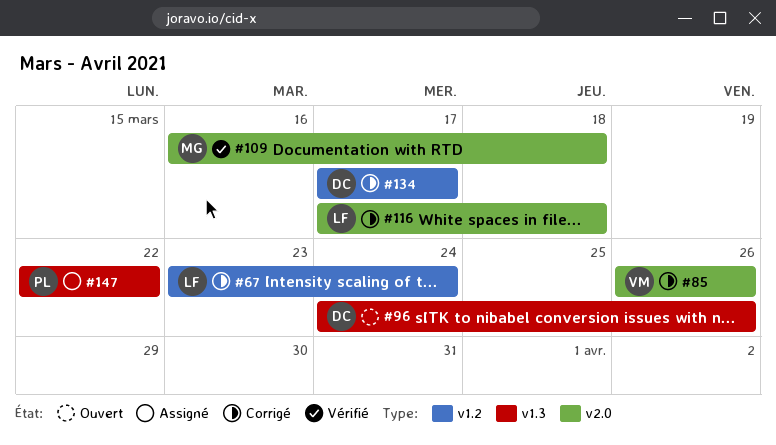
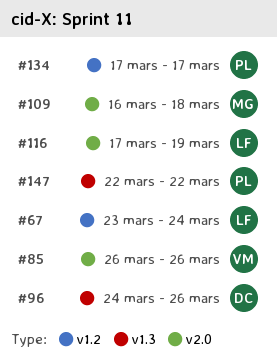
#116, due: Mar 18 -> Mar 19
#134, owner: DC -> PL

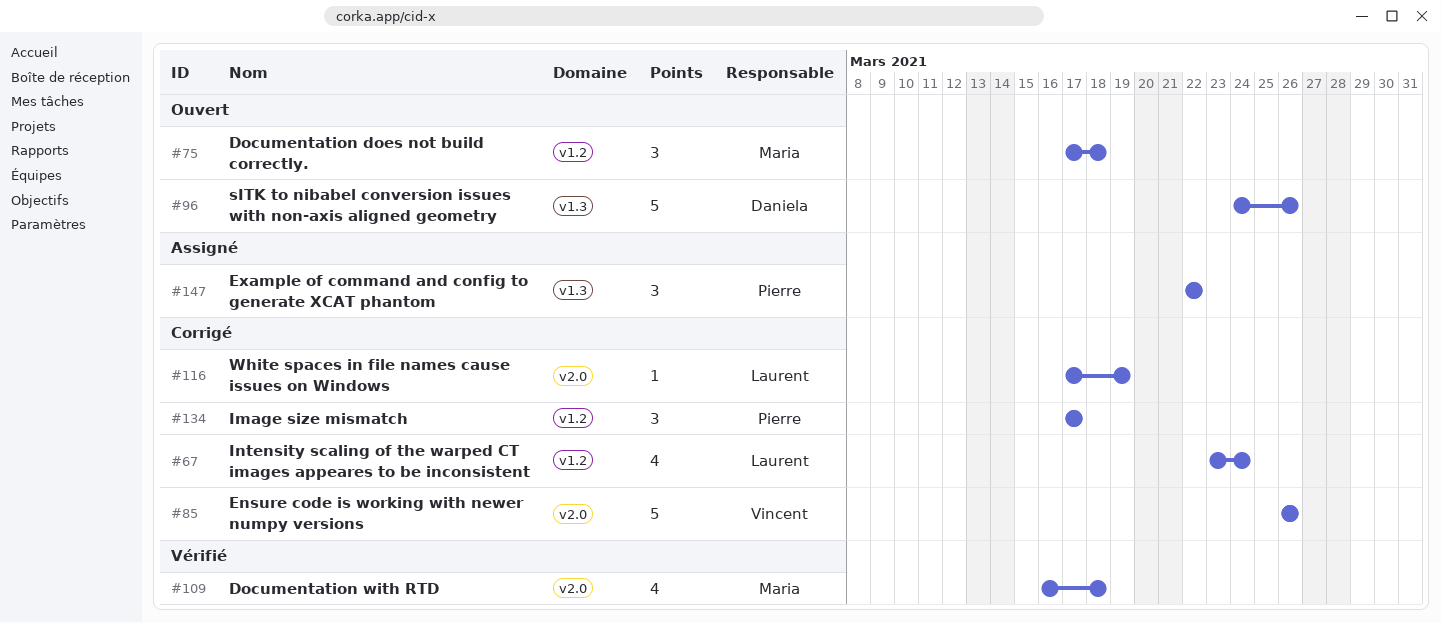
#75: none -> present

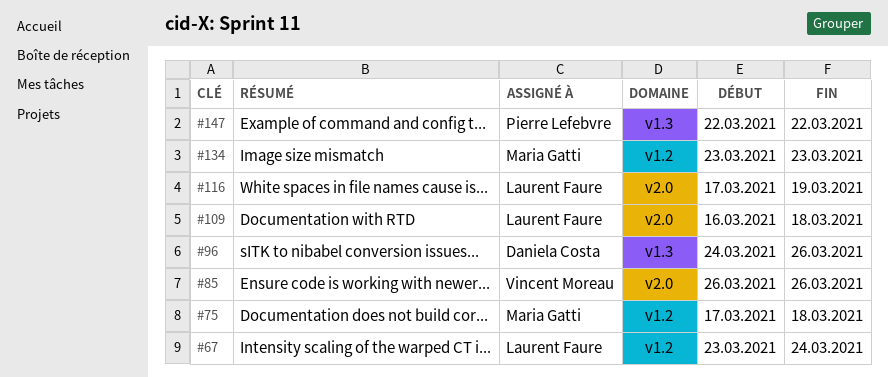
#109, owner: Maria Gatti -> Laurent Faure
#134, owner: Pierre Lefebvre -> Maria Gatti
#134, start: Mar 17 -> Mar 23
#134, due: Mar 17 -> Mar 23

